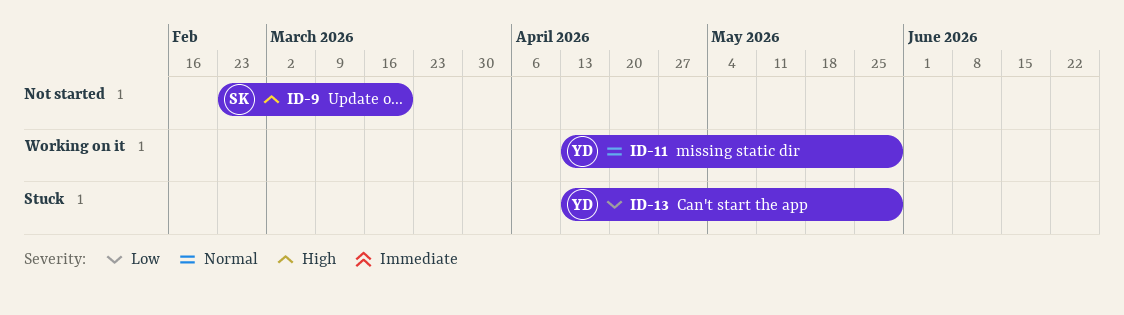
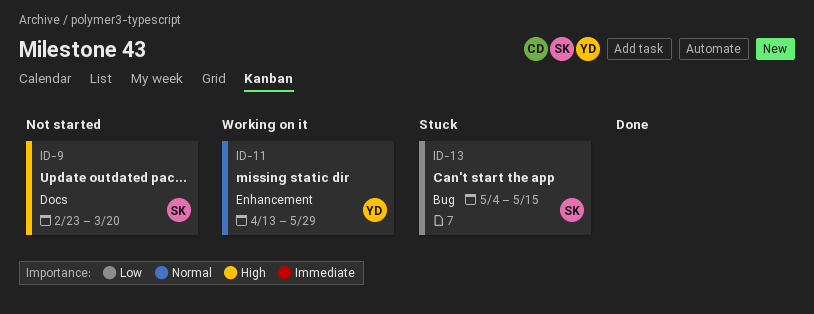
ID-13, owner: YD -> SK
ID-13, start: Apr 13 -> May 4
ID-13, due: May 29 -> May 15

